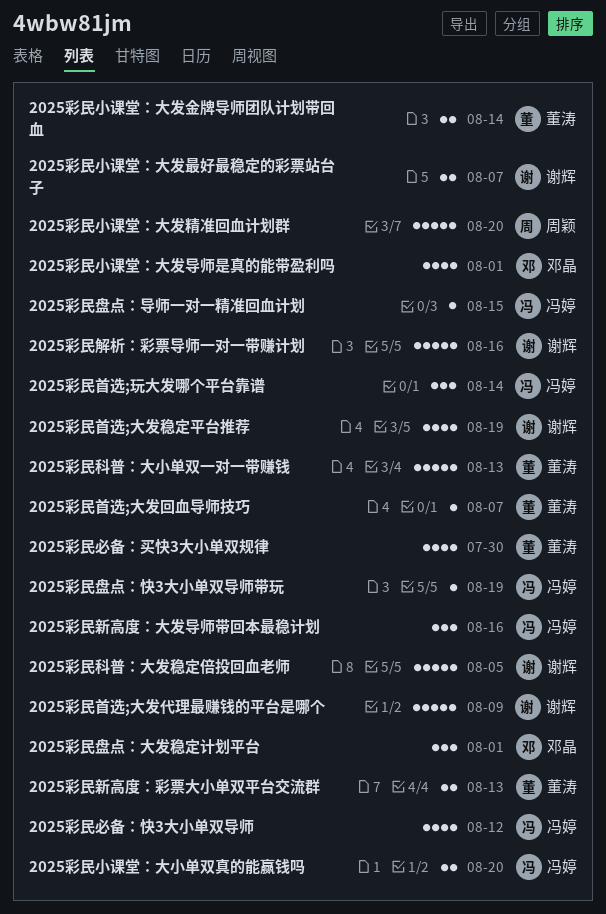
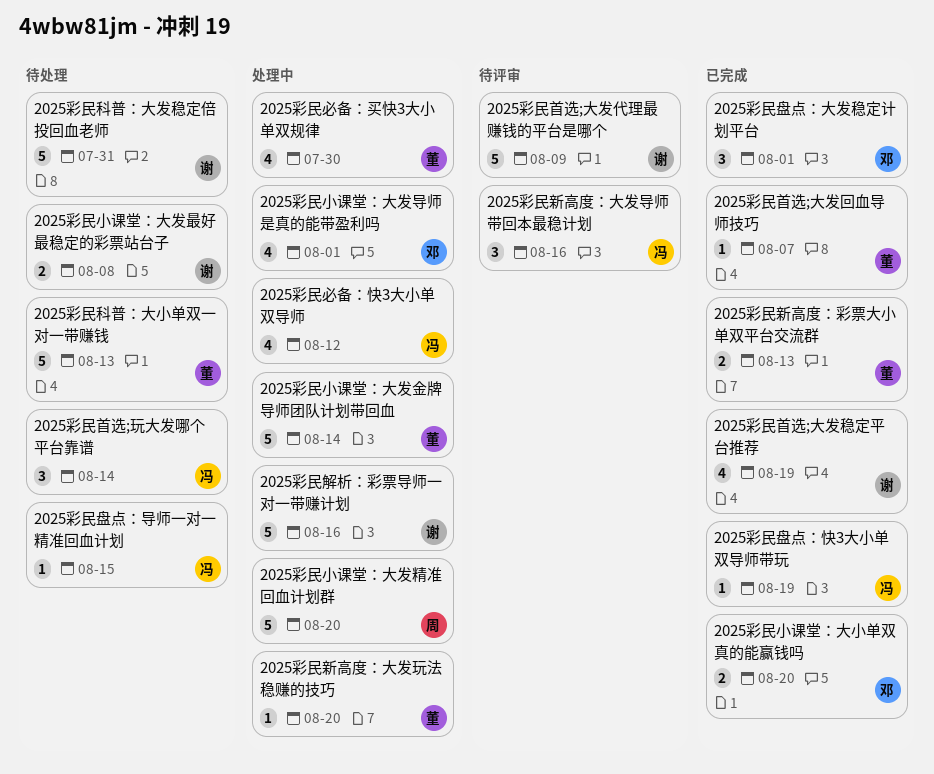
2025彩民小课堂：大发最好最稳定的彩票站台子, due: Aug 7 -> Aug 8
2025彩民小课堂：大发金牌导师团队计划带回血, estimate: 2 -> 5
2025彩民小课堂：大小单双真的能赢钱吗, owner: 冯婷 -> 邓晶
2025彩民新高度：大发玩法稳赚的技巧: none -> present
2025彩民科普：大发稳定倍投回血老师, due: Aug 5 -> Jul 31

